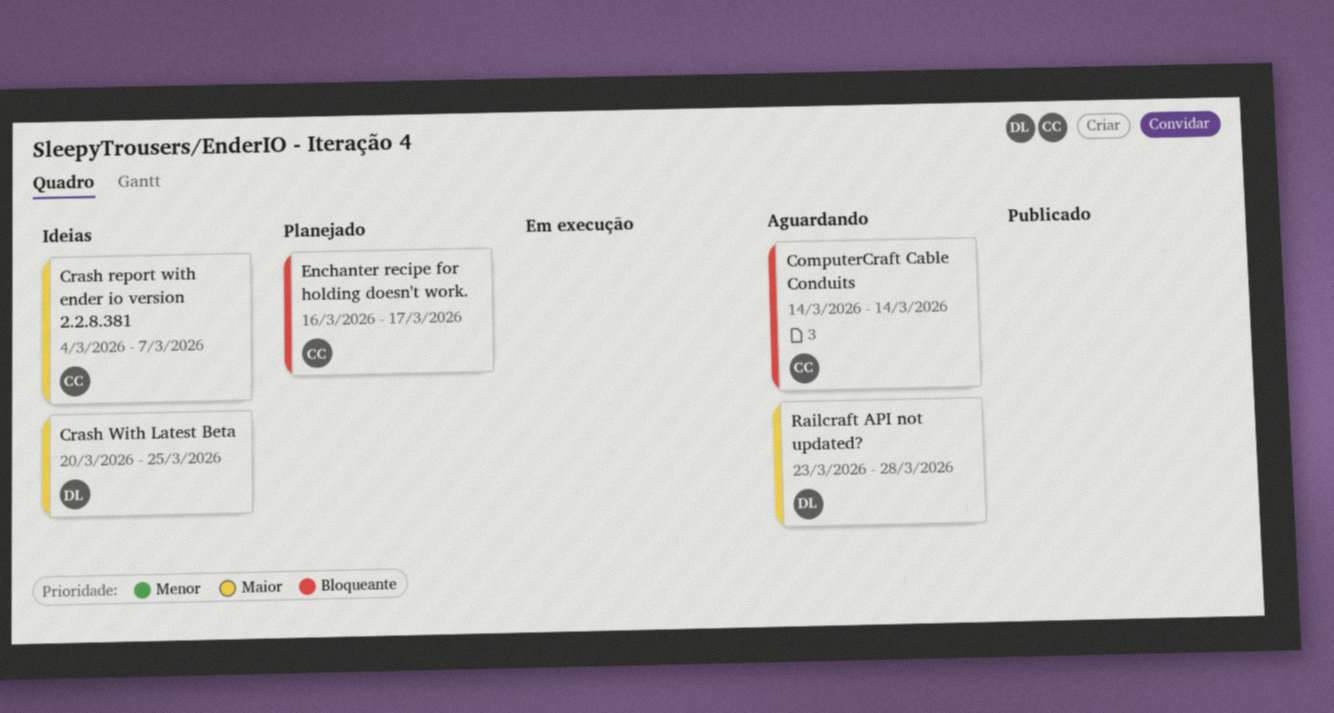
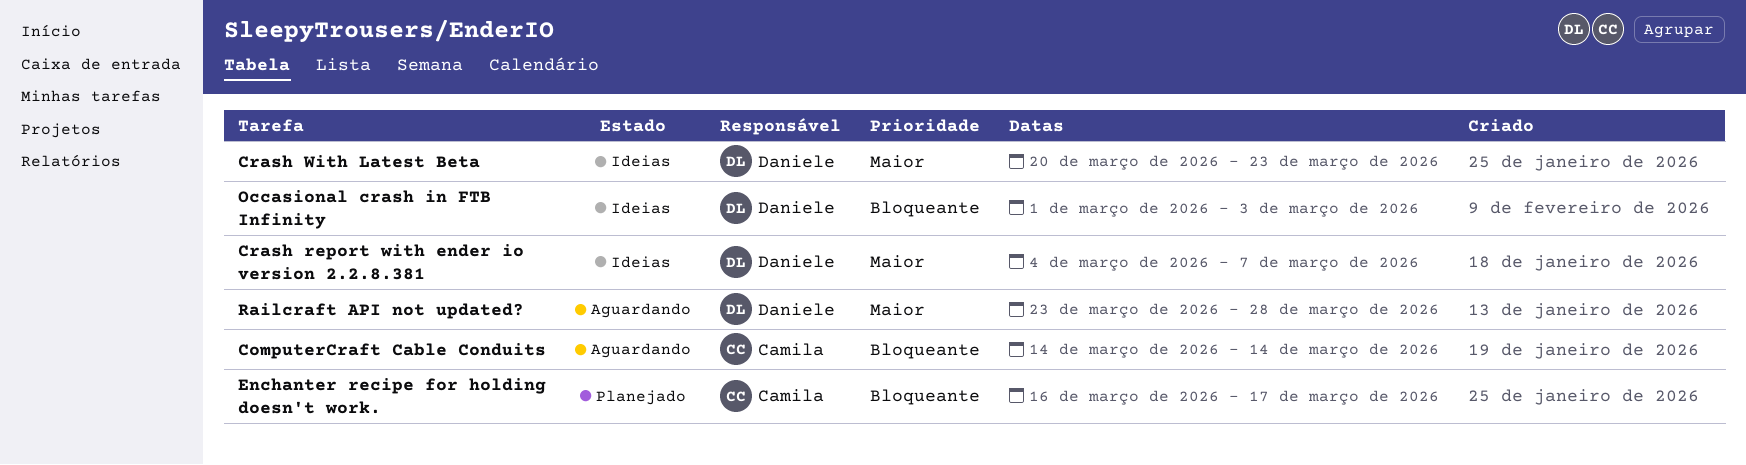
Crash report with ender io version 2.2.8.381, owner: Camila -> Daniele
Crash With Latest Beta, due: Mar 25 -> Mar 23
Occasional crash in FTB Infinity: none -> present

